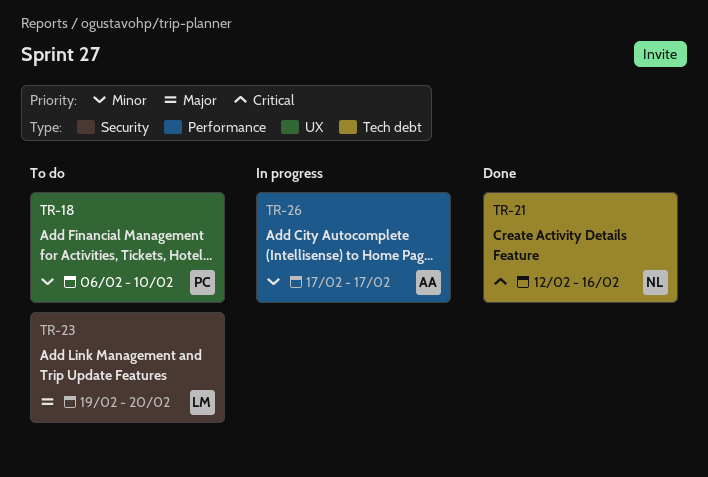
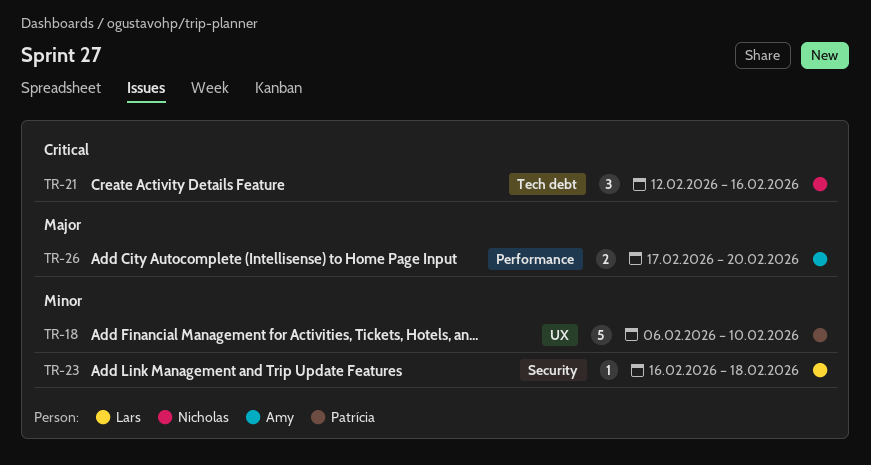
TR-23, priority: Major -> Minor
TR-23, start: Feb 19 -> Feb 16
TR-23, due: Feb 20 -> Feb 18
TR-26, priority: Minor -> Major
TR-26, due: Feb 17 -> Feb 20

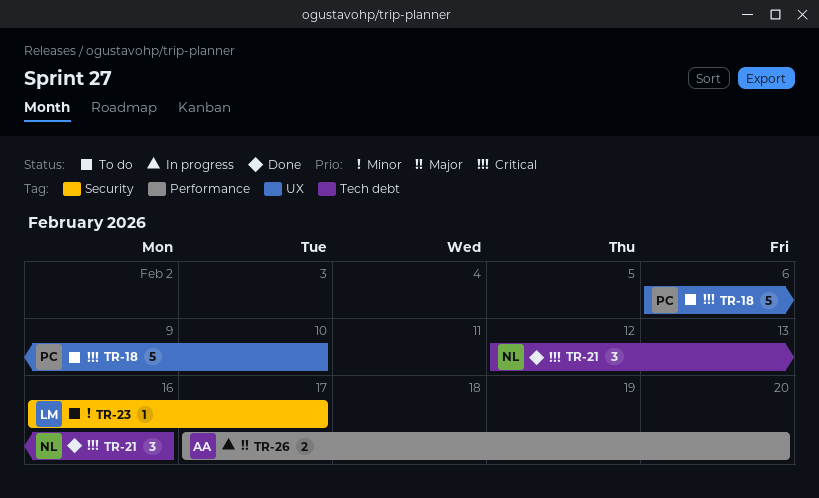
TR-18, priority: Minor -> Critical
TR-23, due: Feb 18 -> Feb 17

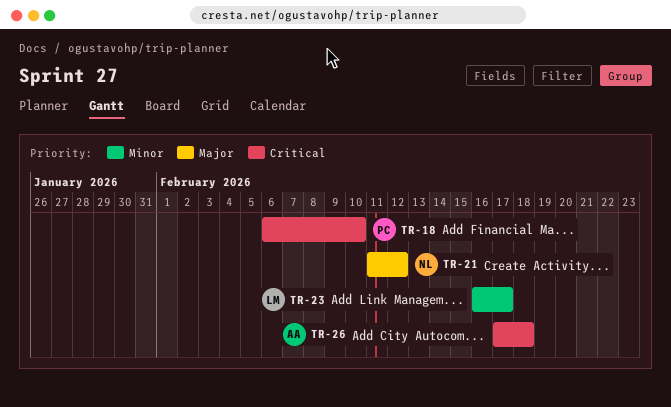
TR-21, priority: Critical -> Major
TR-21, start: Feb 12 -> Feb 11
TR-21, due: Feb 16 -> Feb 12
TR-26, priority: Major -> Critical
TR-26, due: Feb 20 -> Feb 18

